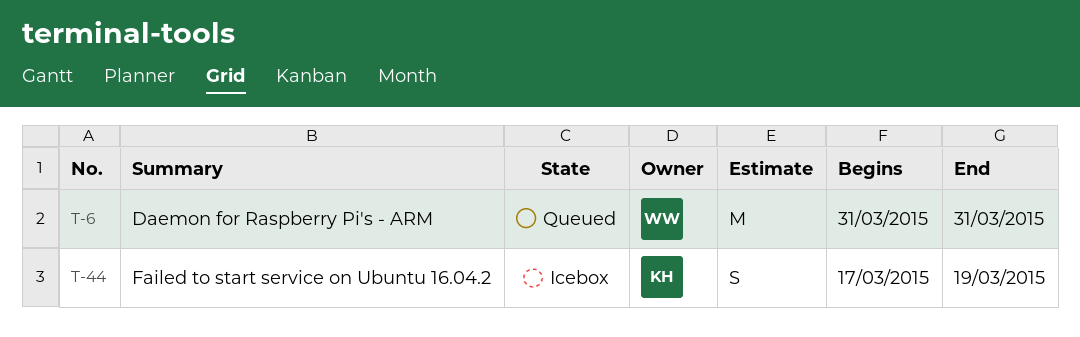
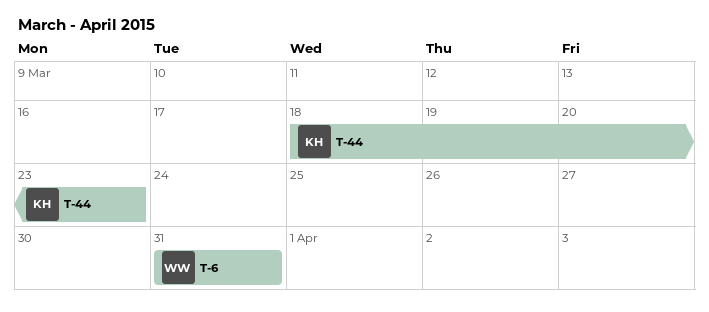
T-44, start: Mar 17 -> Mar 18
T-44, due: Mar 19 -> Mar 23

